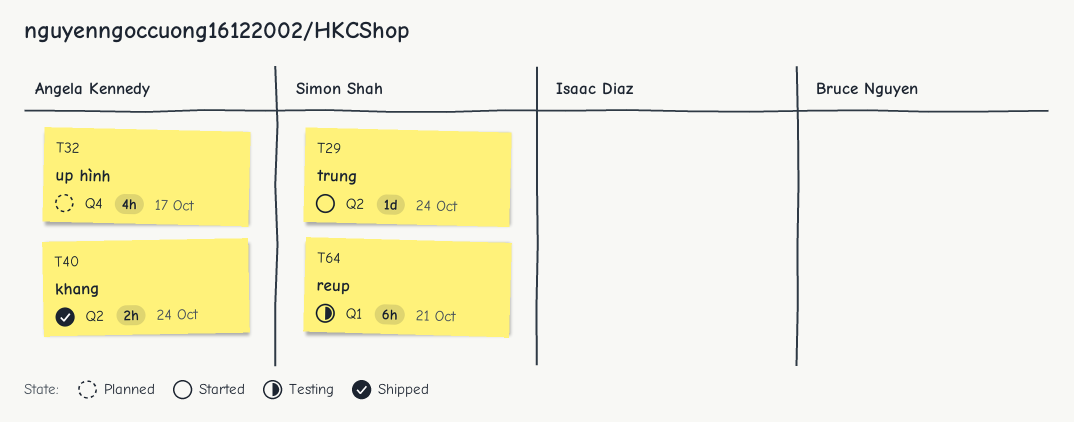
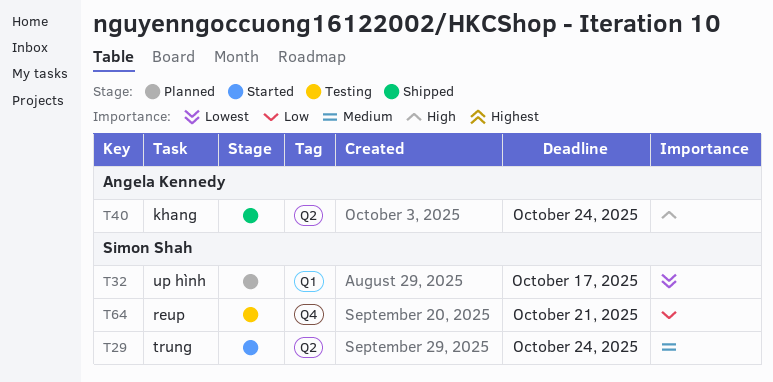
T32, owner: Angela Kennedy -> Simon Shah
T32, label: Q4 -> Q1
T64, label: Q1 -> Q4

